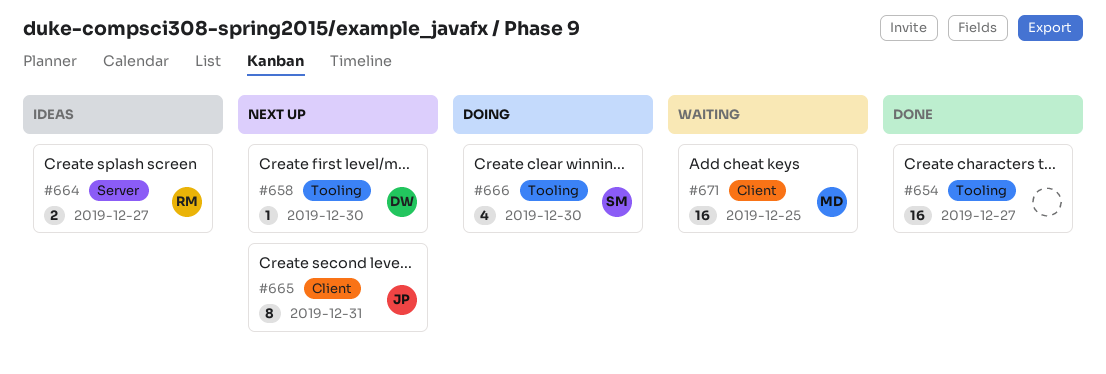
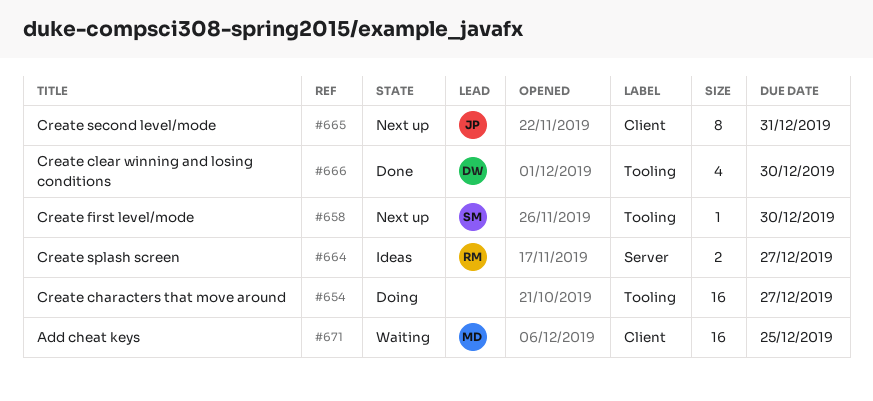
#654, status: Done -> Doing
#658, owner: DW -> SM
#666, status: Doing -> Done
#666, owner: SM -> DW

